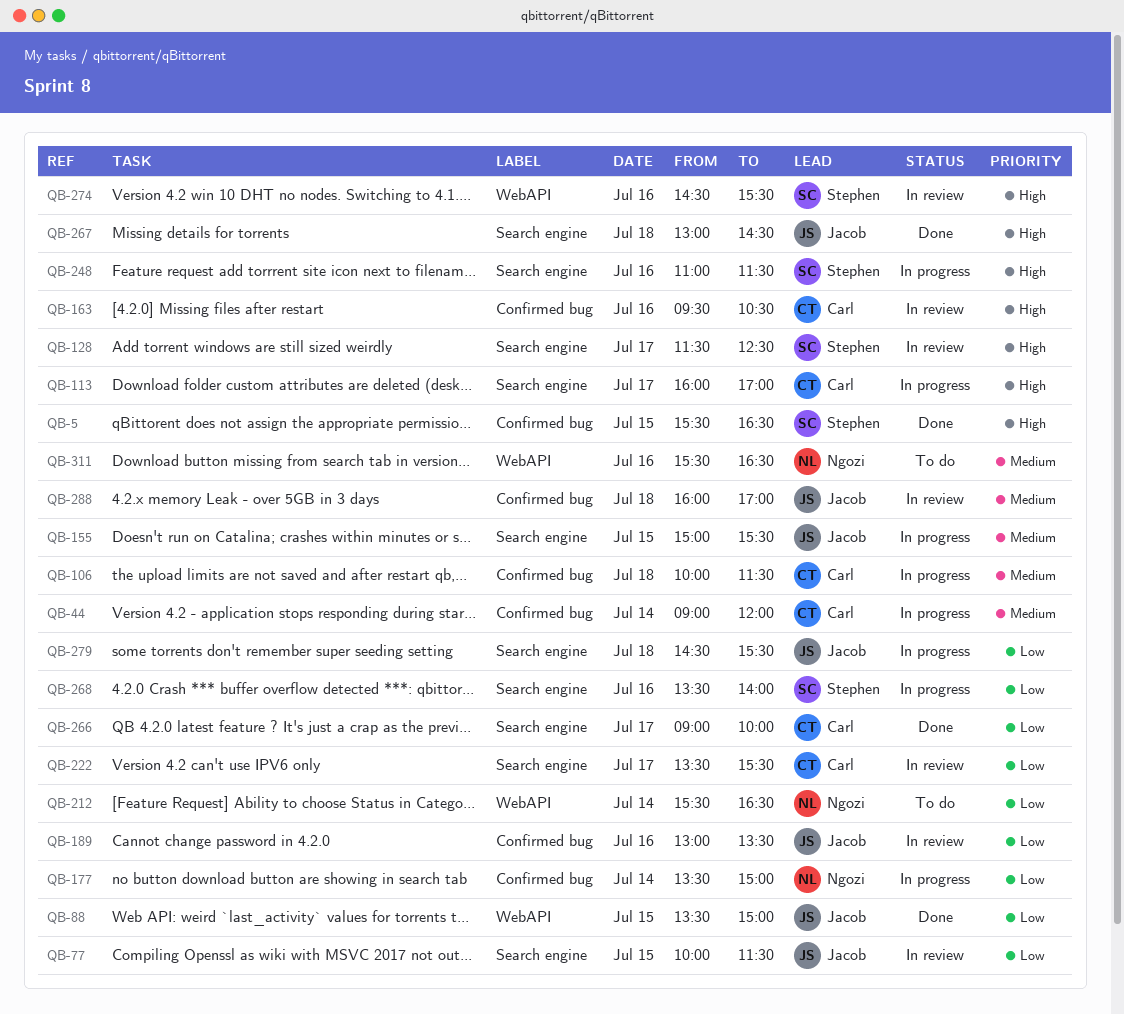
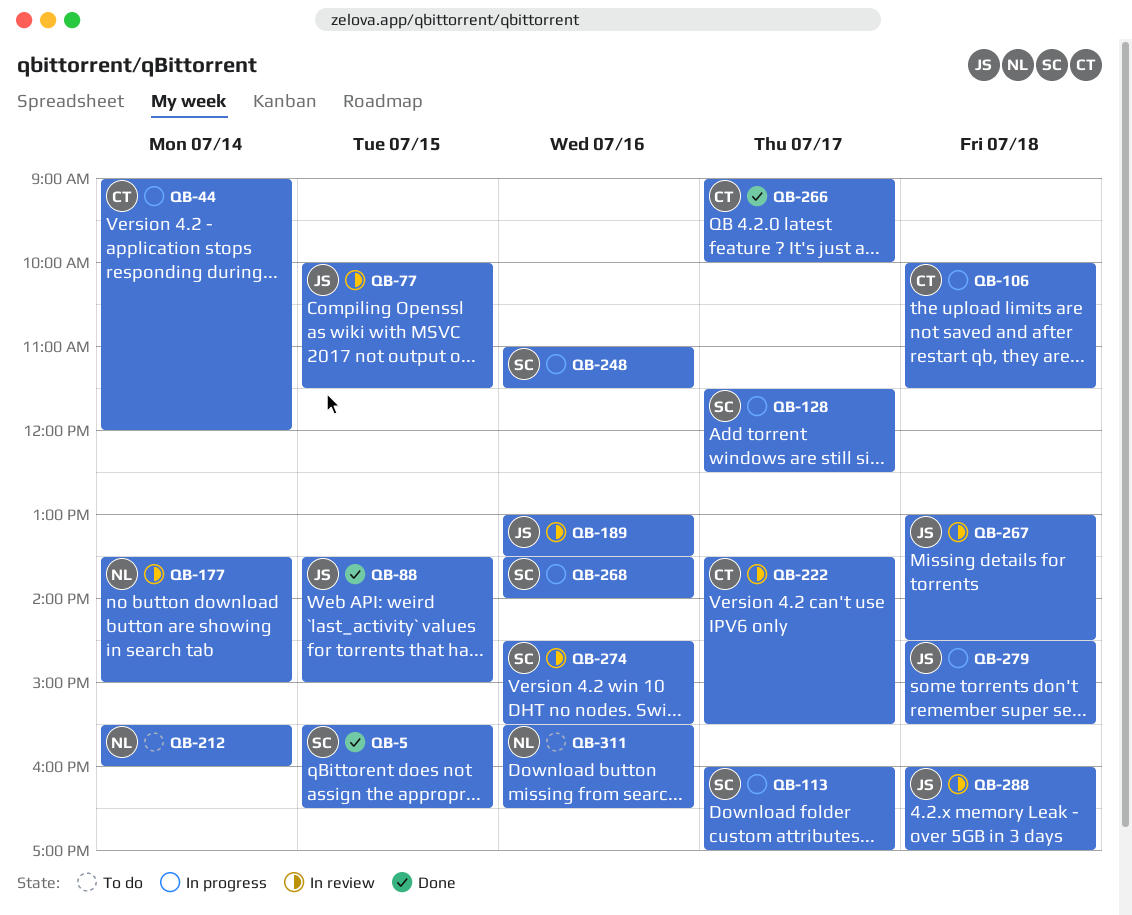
QB-113, owner: Carl -> Stephen
QB-128, status: In review -> In progress
QB-155: present -> none
QB-163: present -> none
QB-177, status: In progress -> In review
QB-212, ends: 16:30 -> 16:00
QB-267, status: Done -> In review

